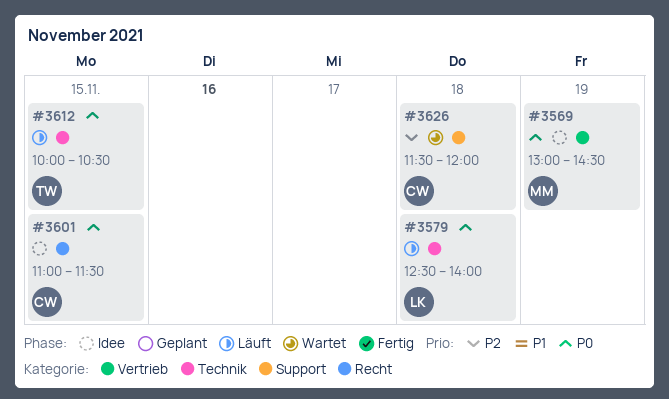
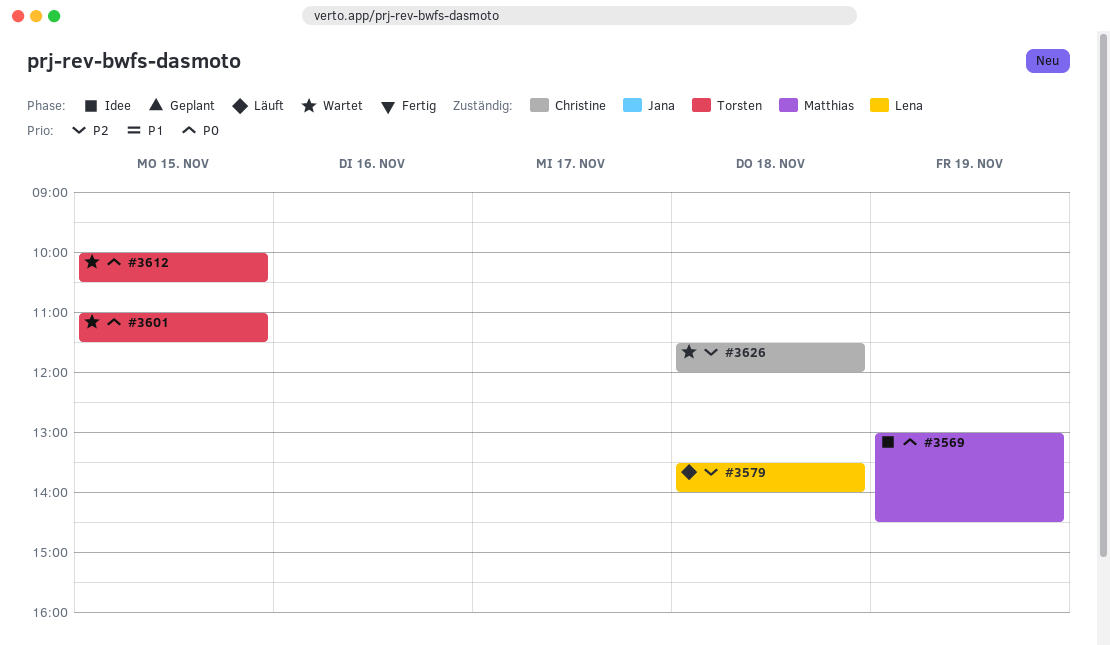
#3579, priority: P0 -> P2
#3579, begins: 12:30 -> 13:30
#3601, status: Idee -> Wartet
#3601, owner: Christine -> Torsten
#3612, status: Läuft -> Wartet

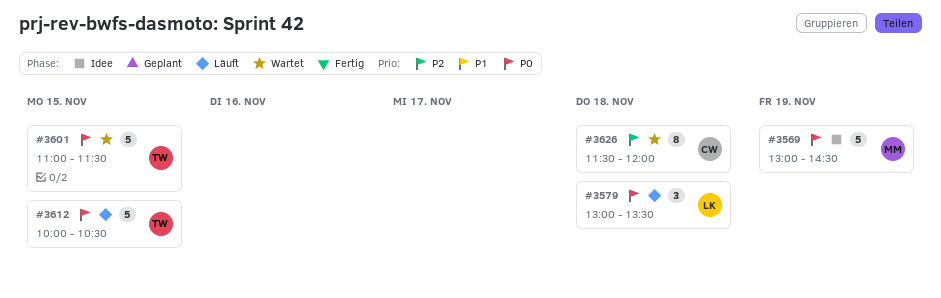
#3579, priority: P2 -> P0
#3579, begins: 13:30 -> 13:00
#3579, ends: 14:00 -> 13:30
#3612, status: Wartet -> Läuft

